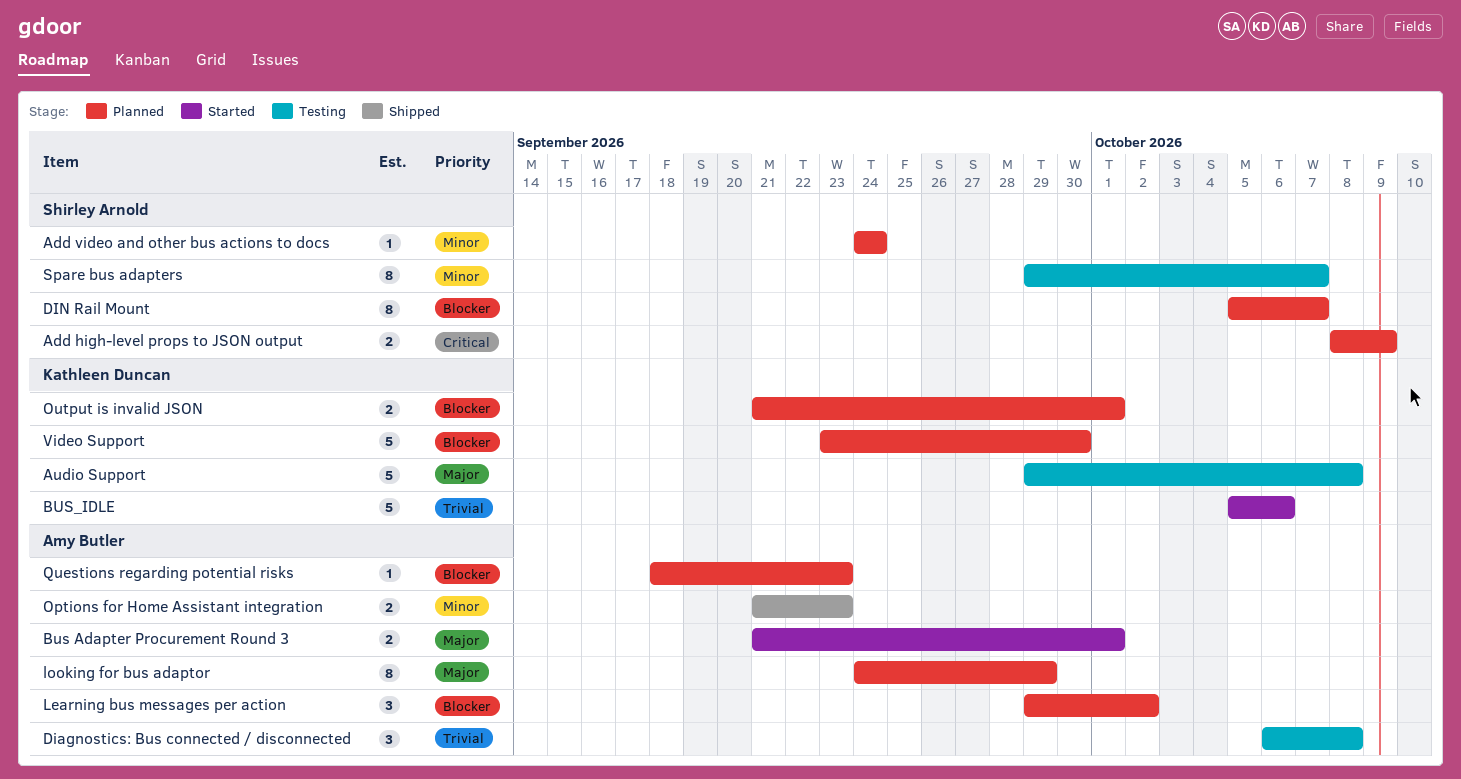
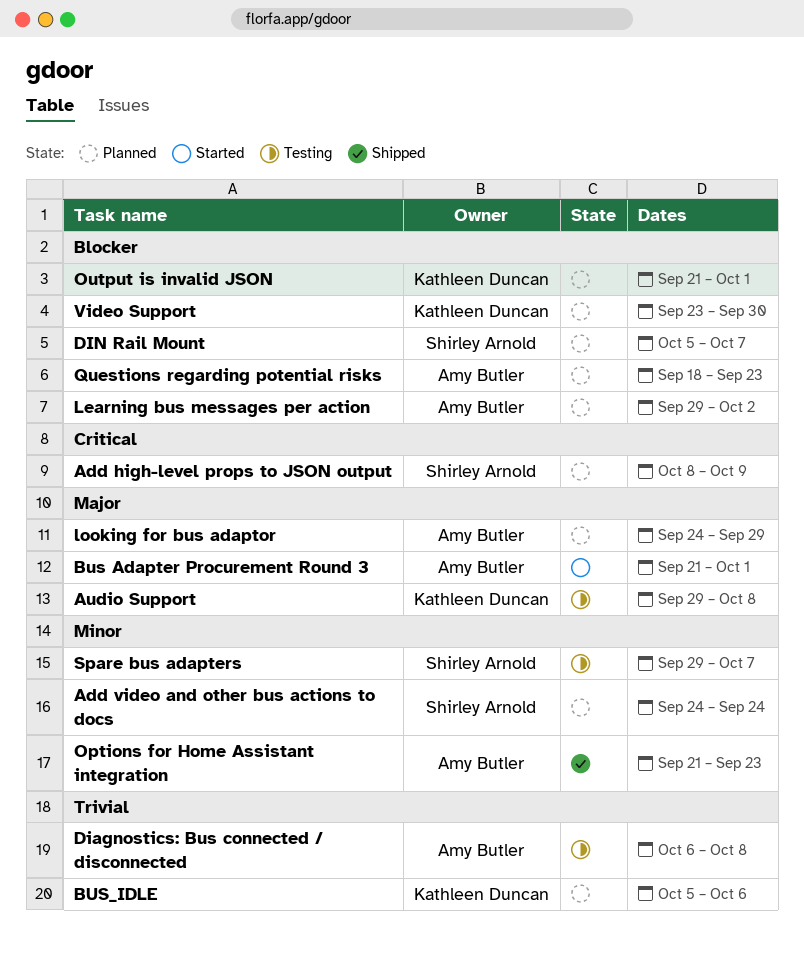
BUS_IDLE, status: Started -> Planned

